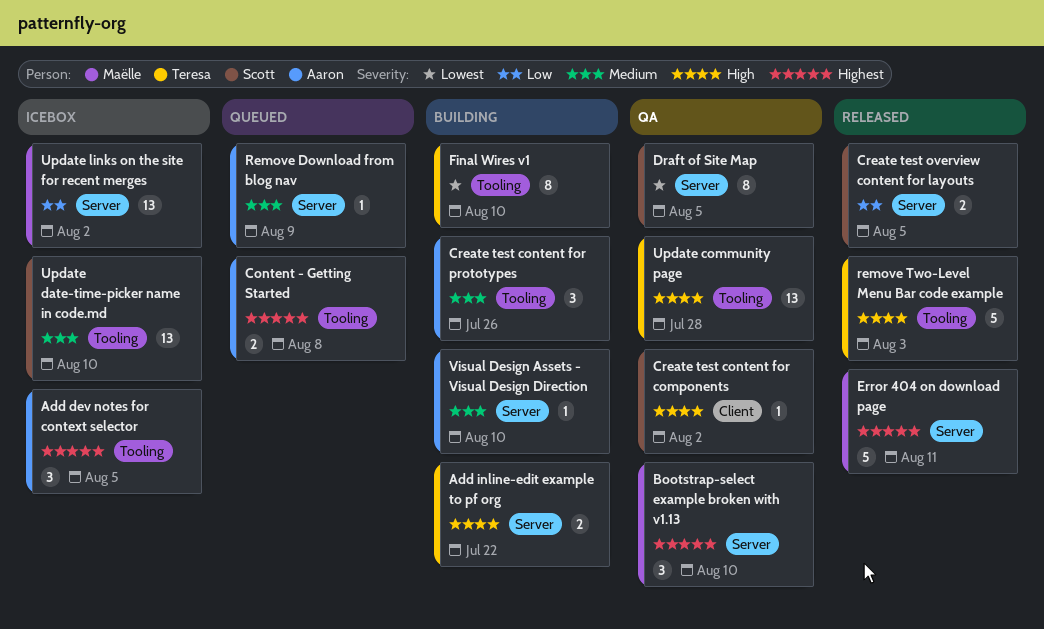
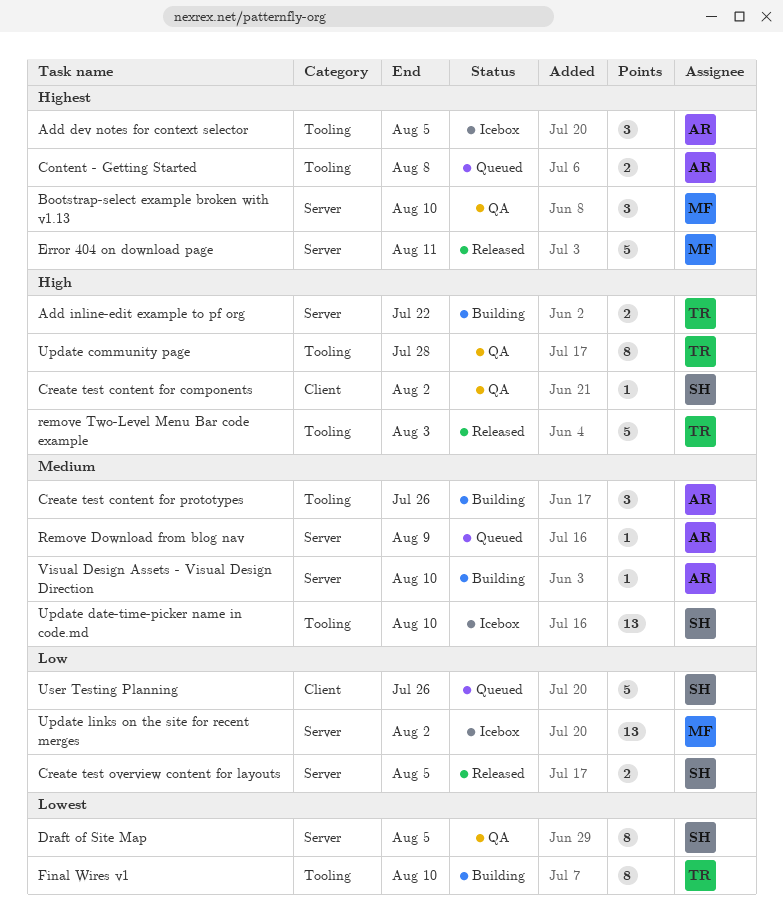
Update community page, estimate: 13 -> 8
User Testing Planning: none -> present

